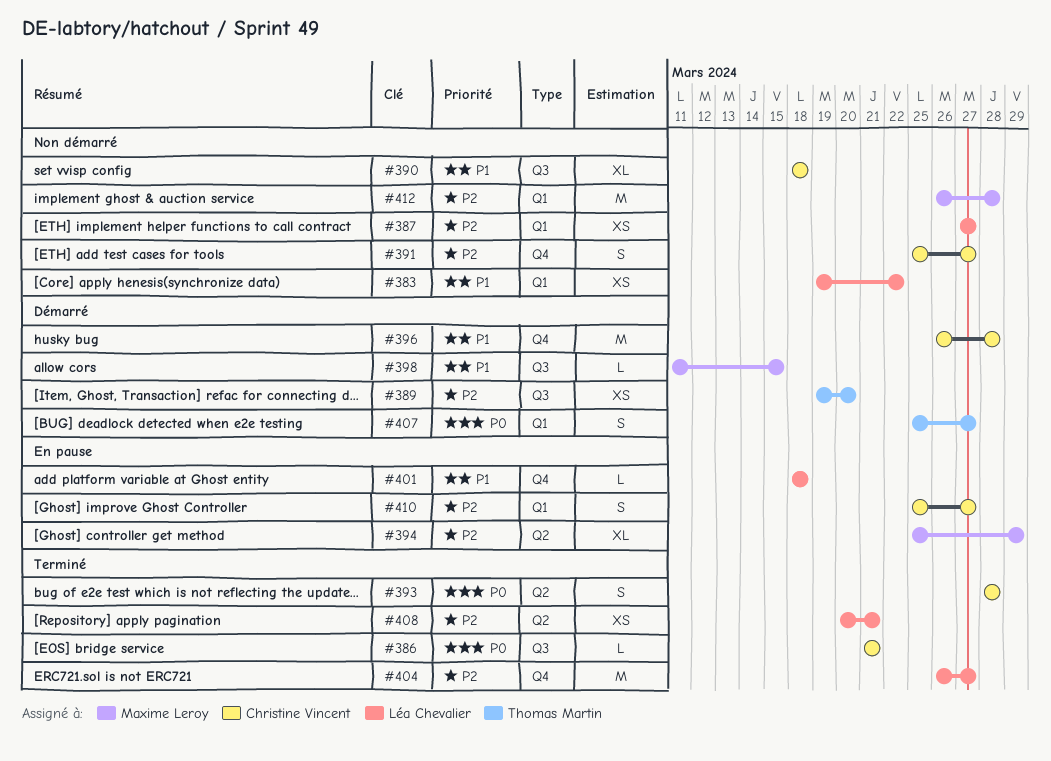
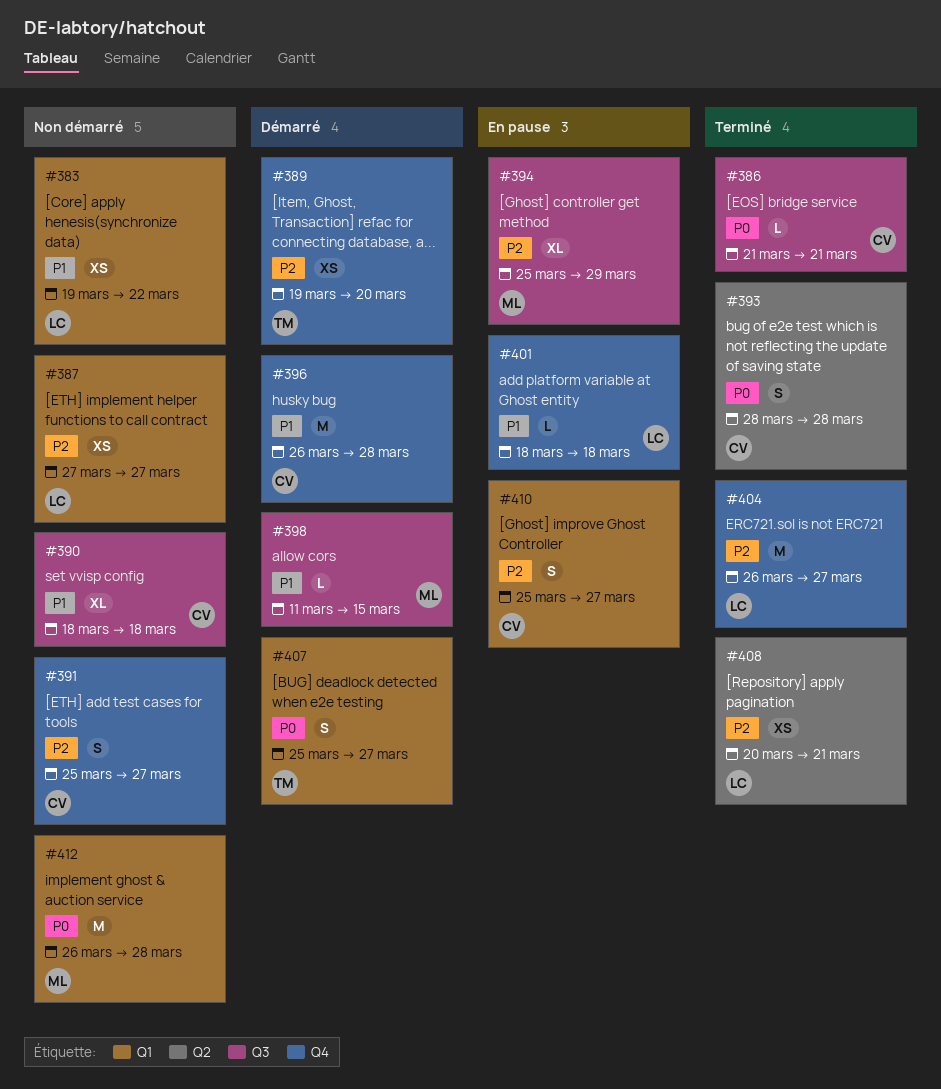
#389, label: Q3 -> Q4
#394, label: Q2 -> Q3
#412, priority: P2 -> P0

